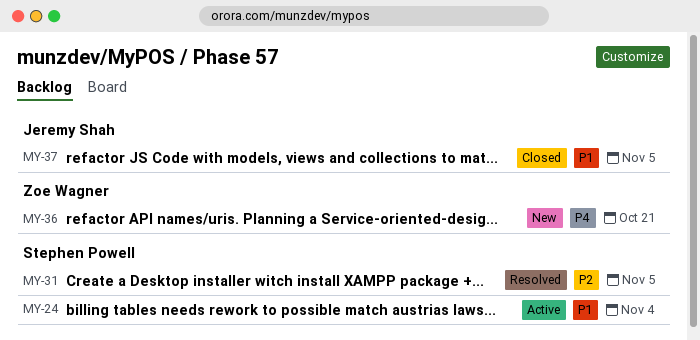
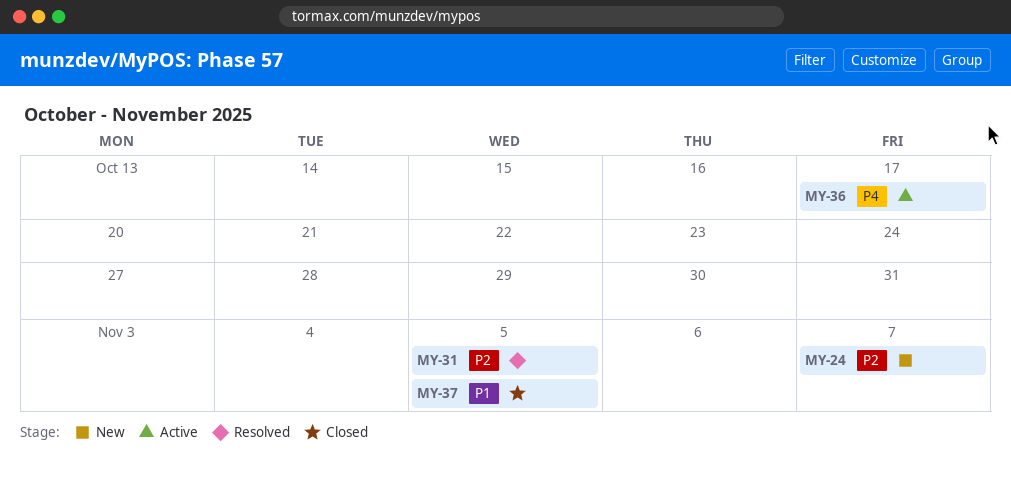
MY-24, status: Active -> New
MY-24, priority: P1 -> P2
MY-24, due: Nov 4 -> Nov 7
MY-36, status: New -> Active
MY-36, due: Oct 21 -> Oct 17

